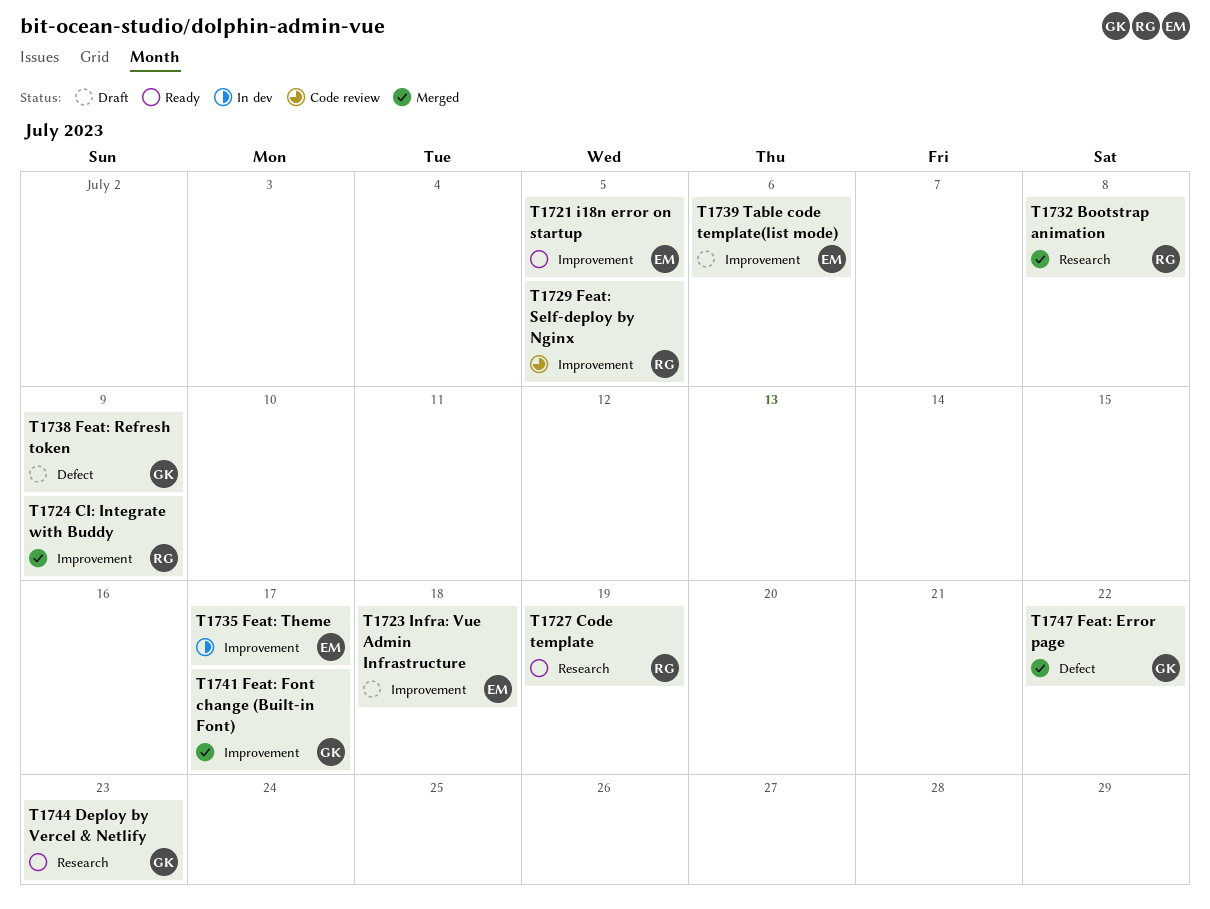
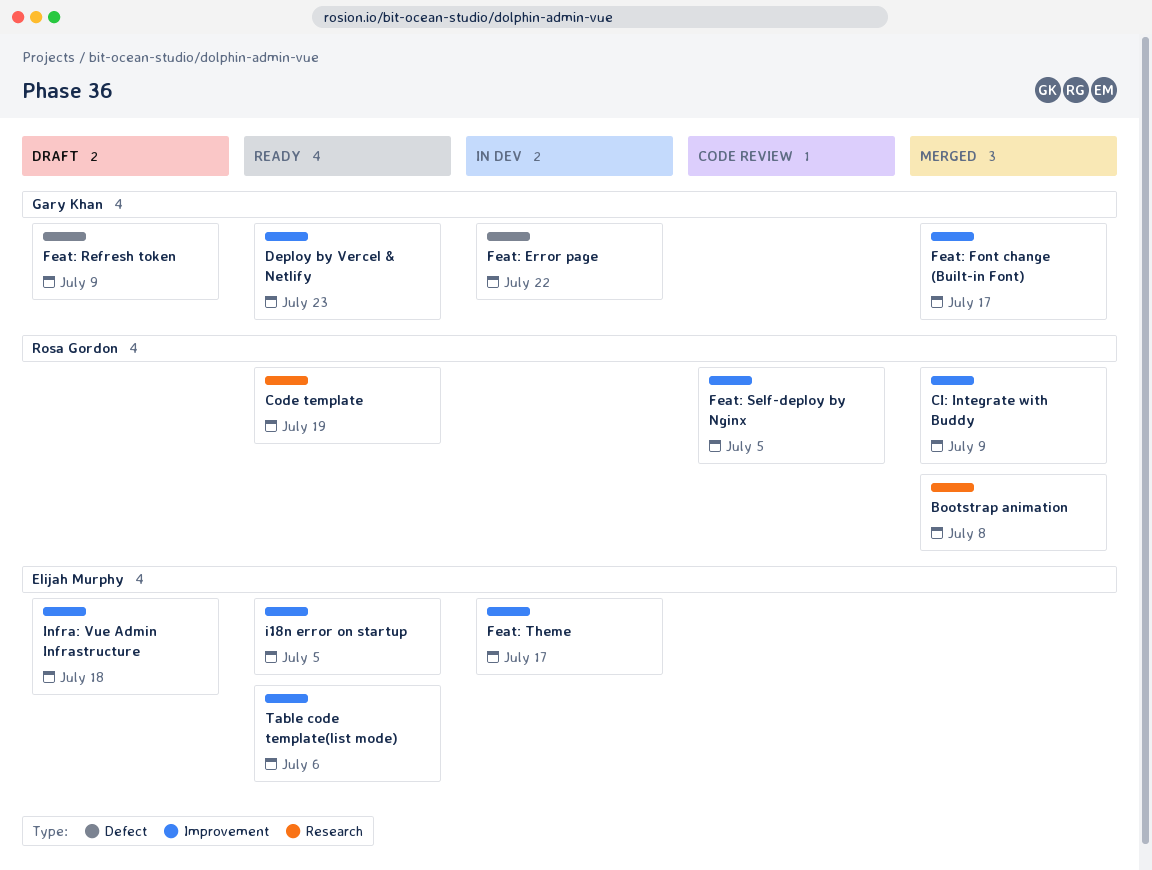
Deploy by Vercel & Netlify, label: Research -> Improvement
Feat: Error page, status: Merged -> In dev
Table code template(list mode), status: Draft -> Ready

